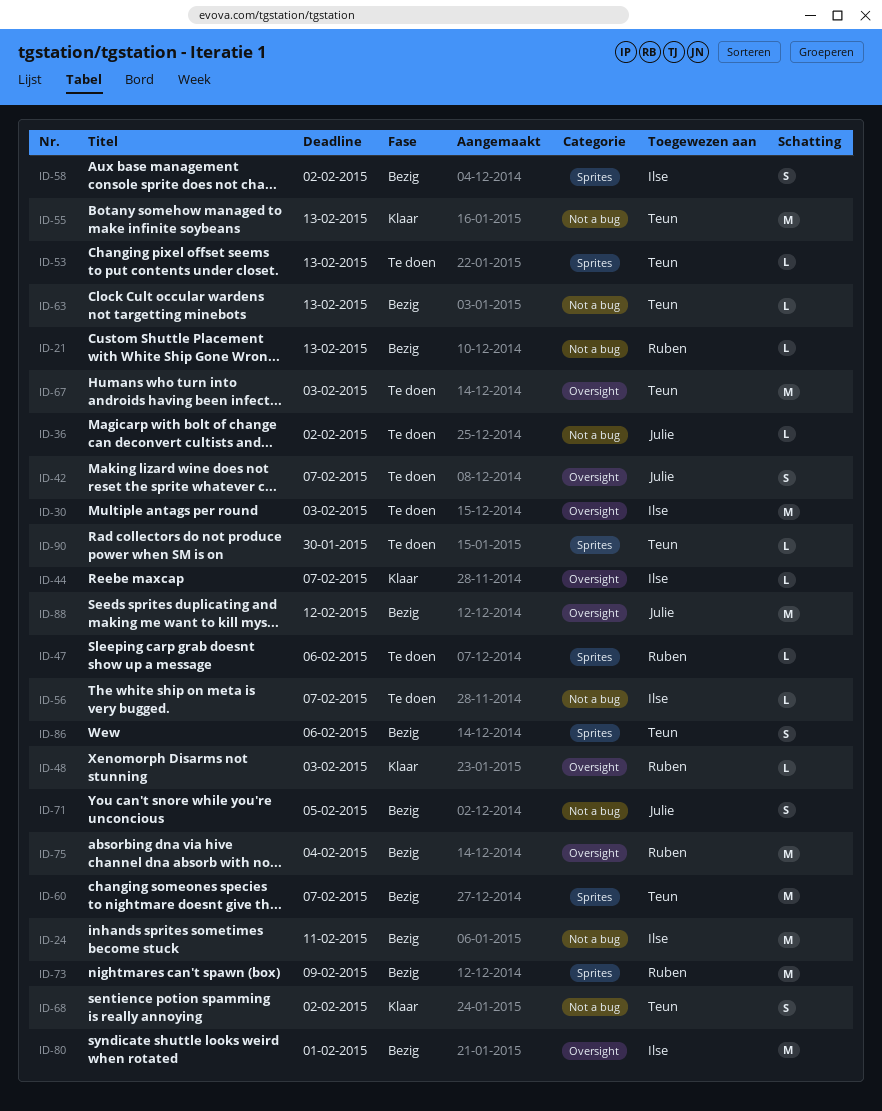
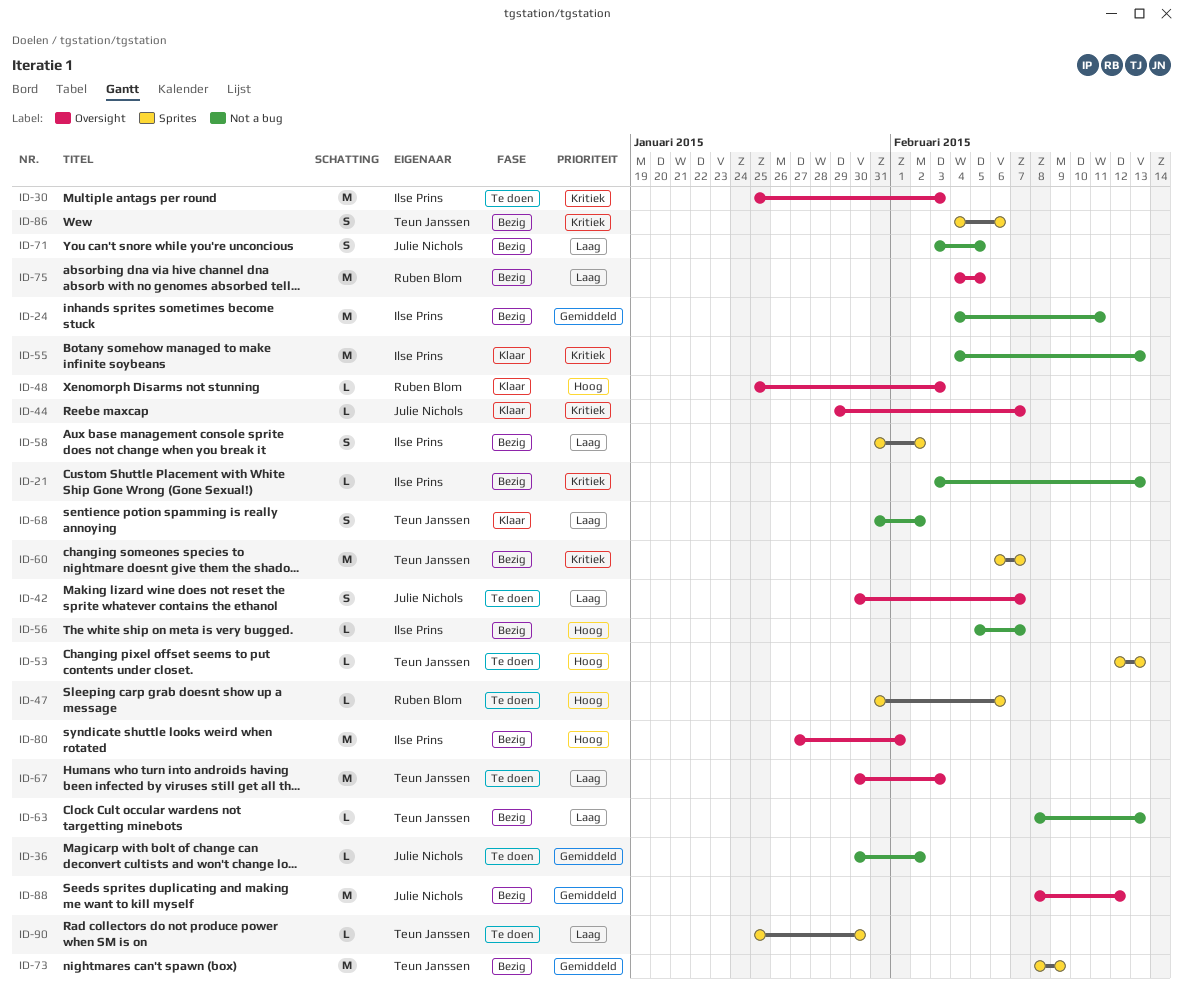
ID-21, owner: Ruben Blom -> Ilse Prins
ID-44, owner: Ilse Prins -> Julie Nichols
ID-55, owner: Teun Janssen -> Ilse Prins
ID-56, status: Te doen -> Bezig
ID-73, owner: Ruben Blom -> Teun Janssen
ID-75, due: Feb 4 -> Feb 5

